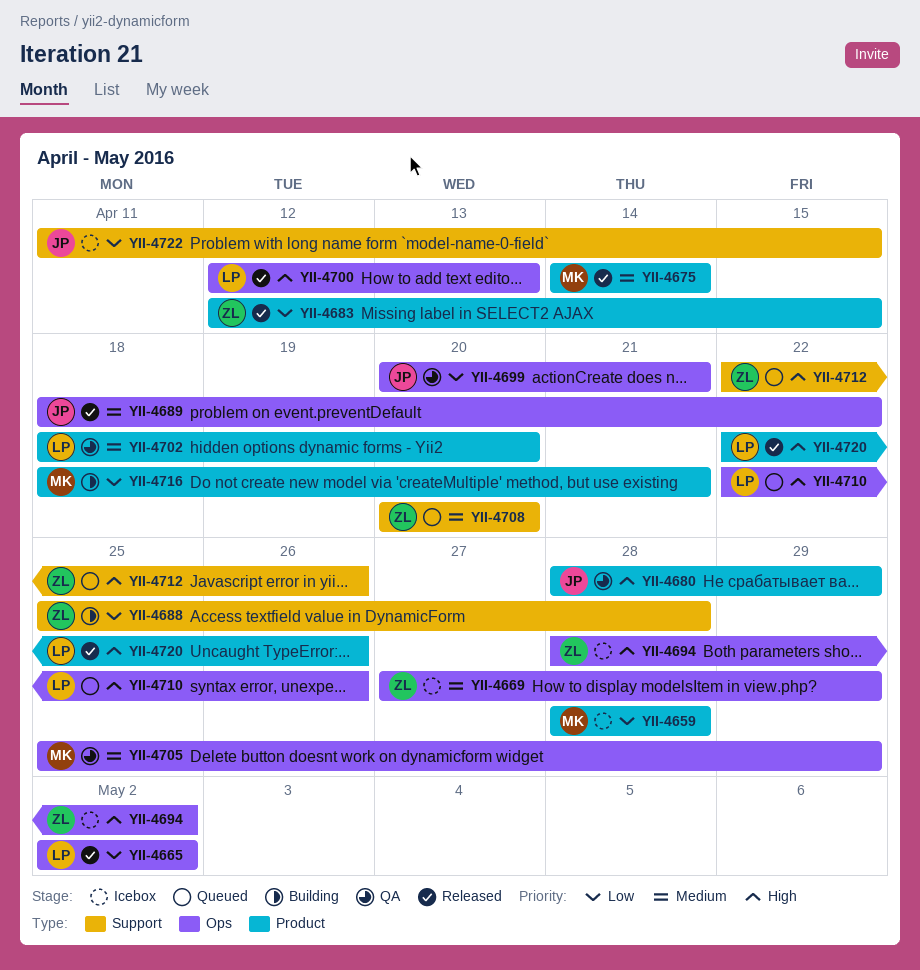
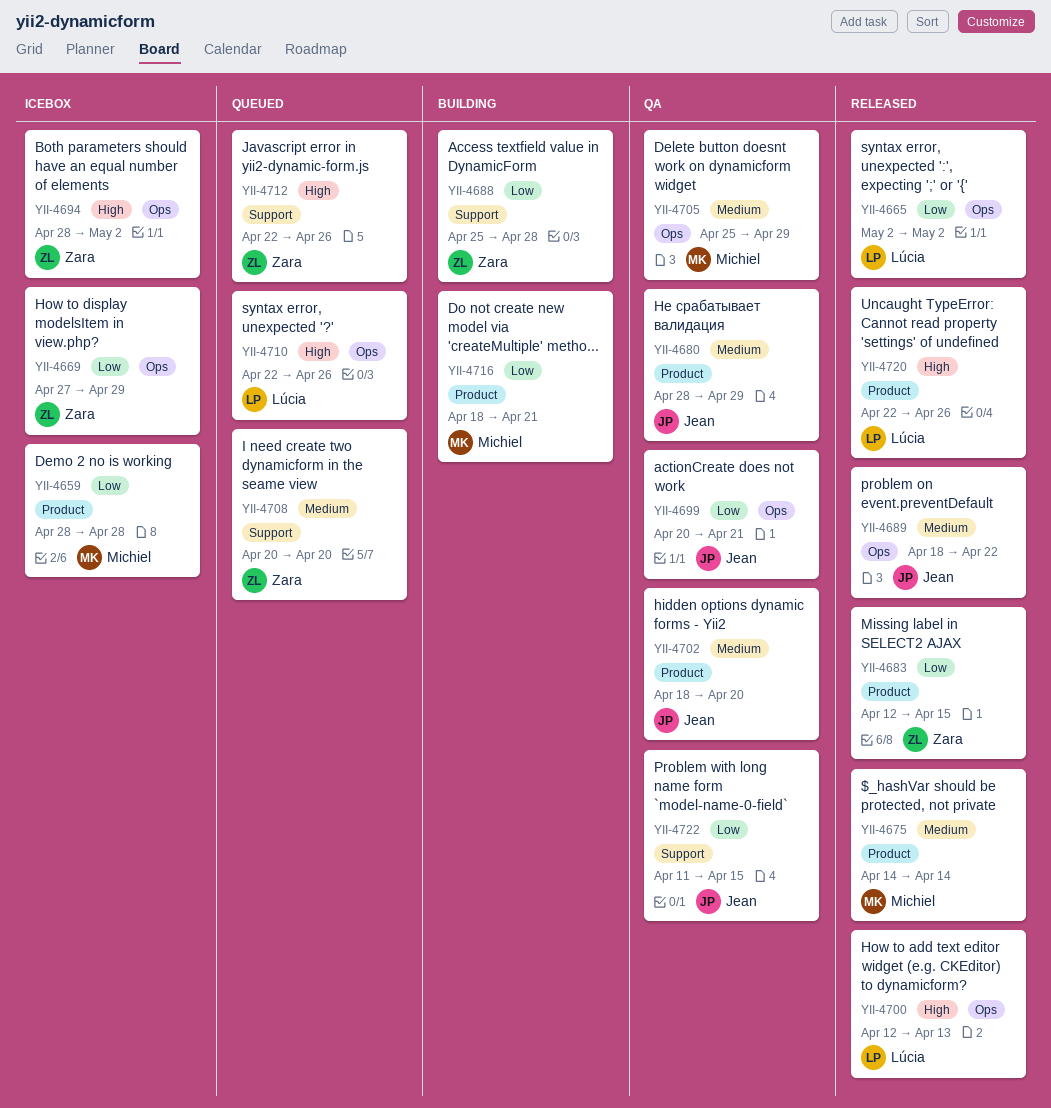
YII-4669, priority: Medium -> Low
YII-4680, priority: High -> Medium
YII-4702, owner: Lúcia -> Jean
YII-4722, status: Icebox -> QA

